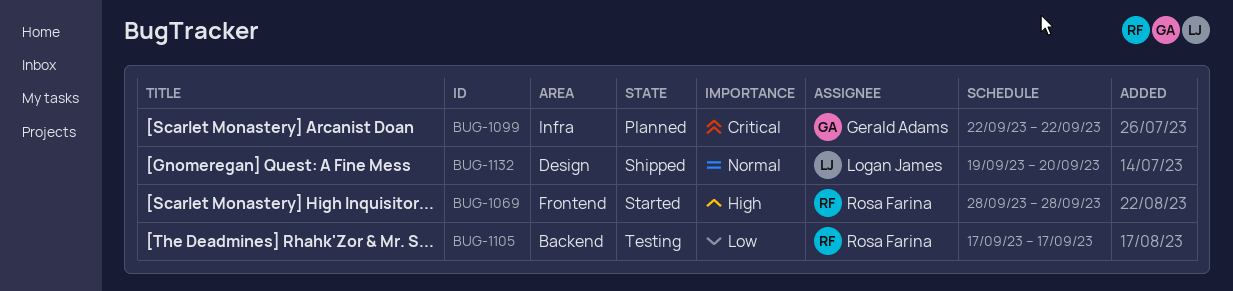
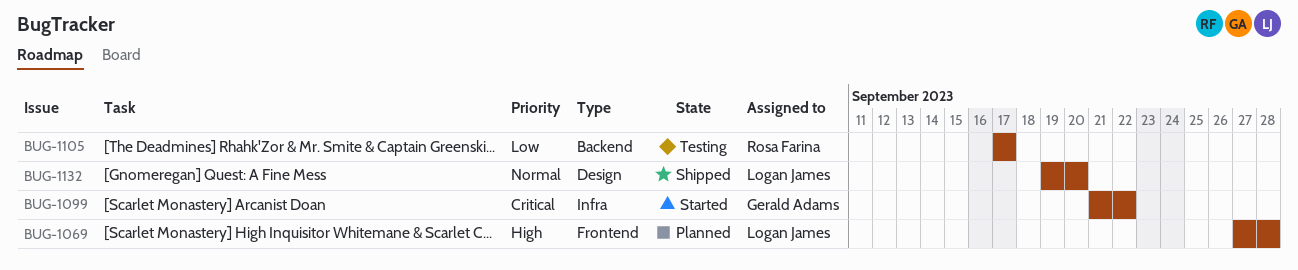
BUG-1069, status: Started -> Planned
BUG-1069, owner: Rosa Farina -> Logan James
BUG-1069, start: Sep 28 -> Sep 27
BUG-1099, status: Planned -> Started
BUG-1099, start: Sep 22 -> Sep 21

